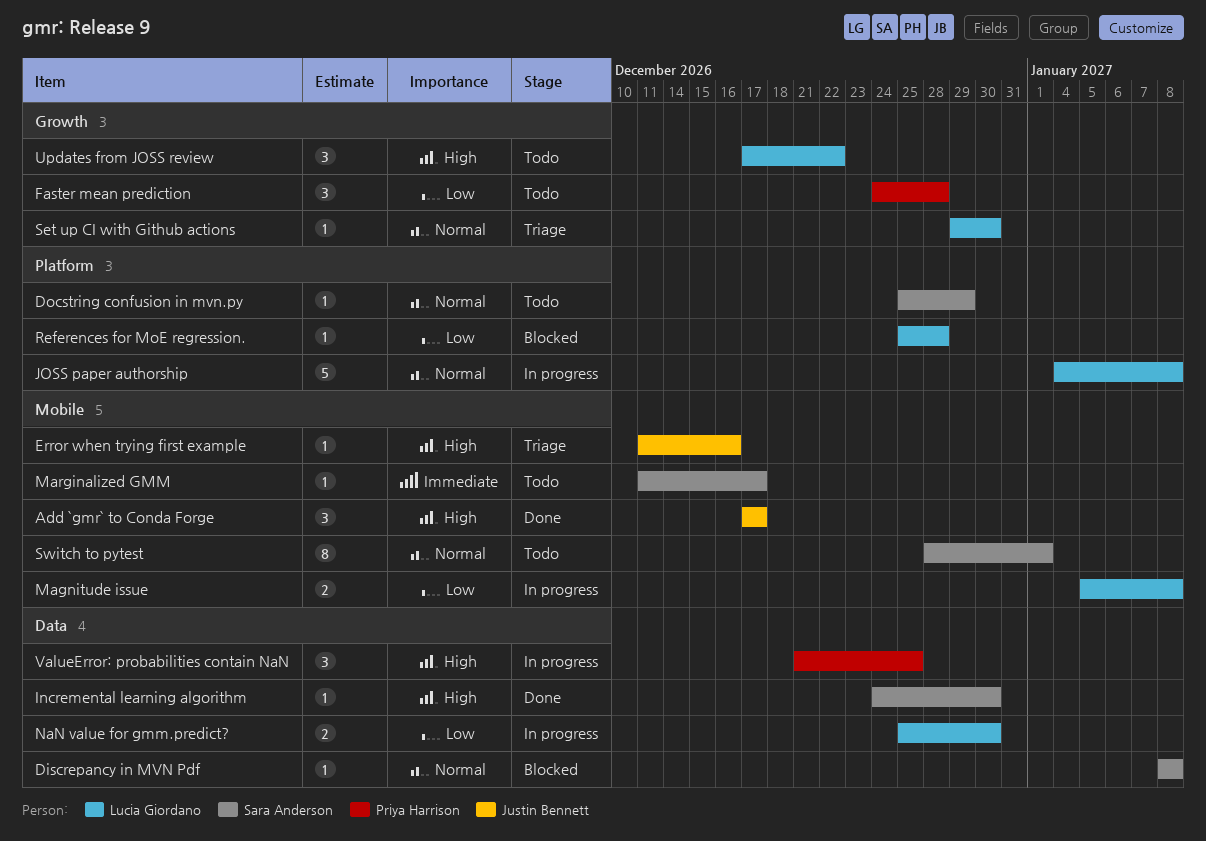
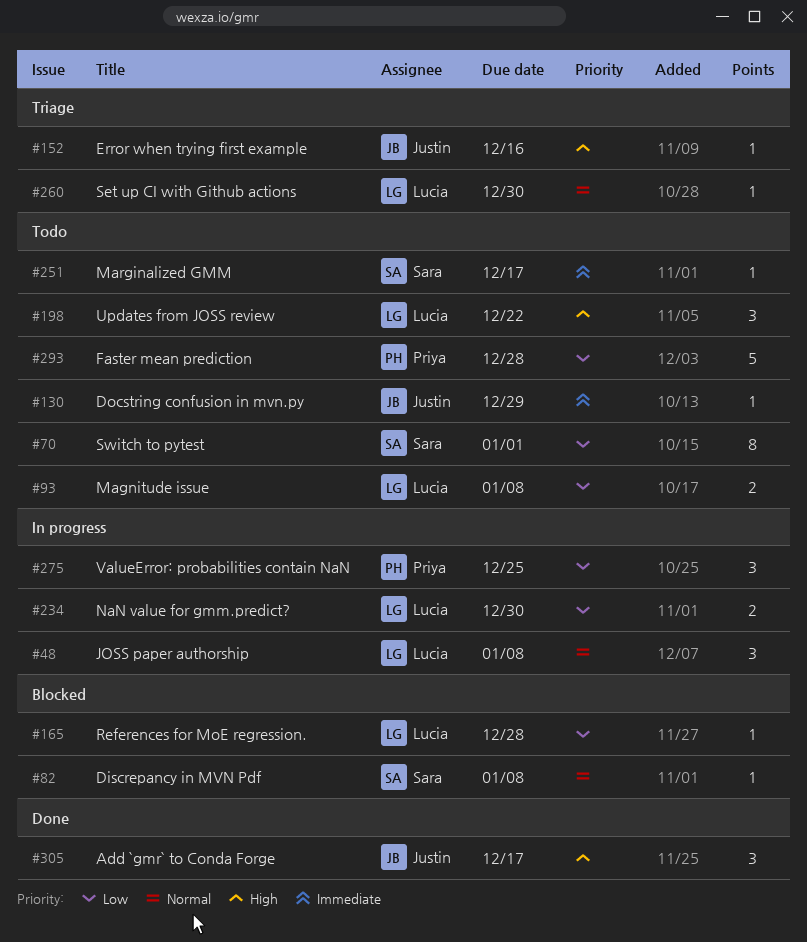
Docstring confusion in mvn.py, owner: Sara Anderson -> Justin Bennett
Docstring confusion in mvn.py, priority: Normal -> Immediate
Faster mean prediction, estimate: 3 -> 5
Incremental learning algorithm: present -> none
JOSS paper authorship, estimate: 5 -> 3
Magnitude issue, status: In progress -> Todo
Switch to pytest, priority: Normal -> Low
ValueError: probabilities contain NaN, priority: High -> Low

